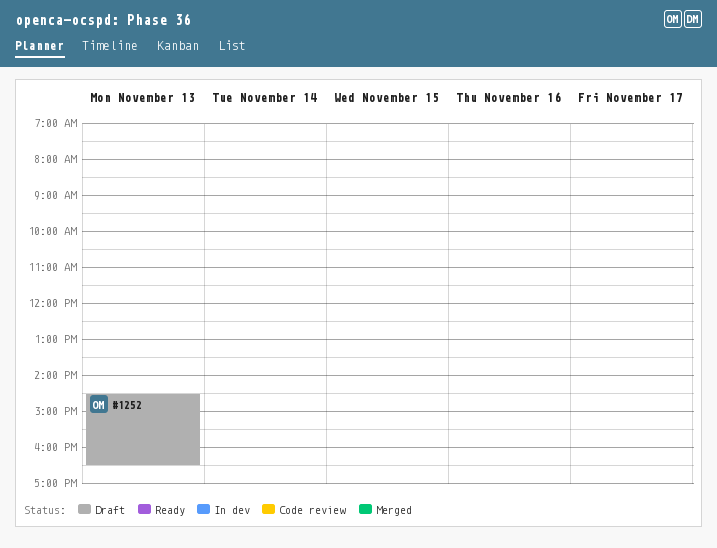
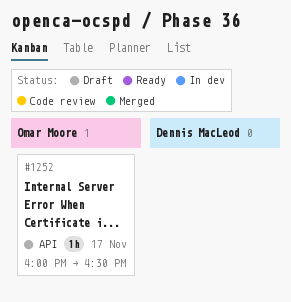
#1252, day: Nov 13 -> Nov 17
#1252, begins: 14:30 -> 16:00

